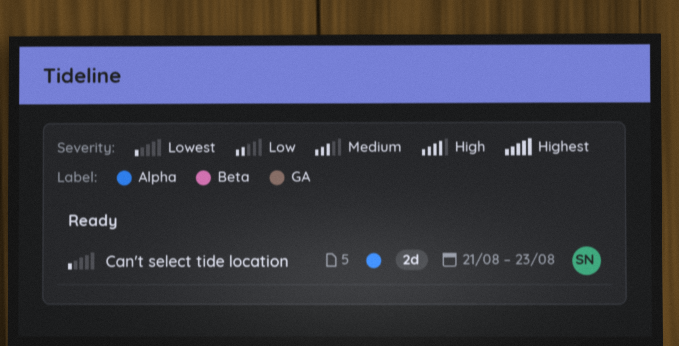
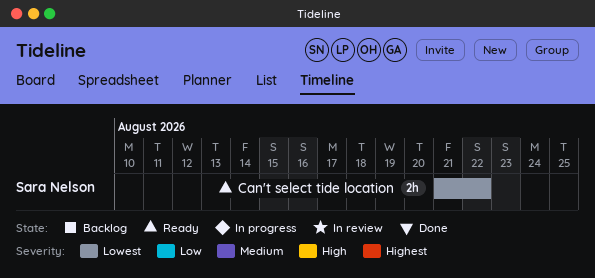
Can't select tide location, estimate: 2d -> 2h
Can't select tide location, due: Aug 23 -> Aug 22

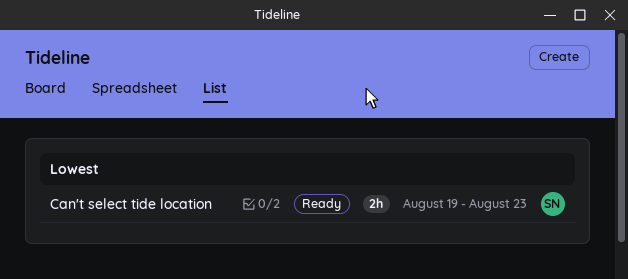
Can't select tide location, start: Aug 21 -> Aug 19
Can't select tide location, due: Aug 22 -> Aug 23

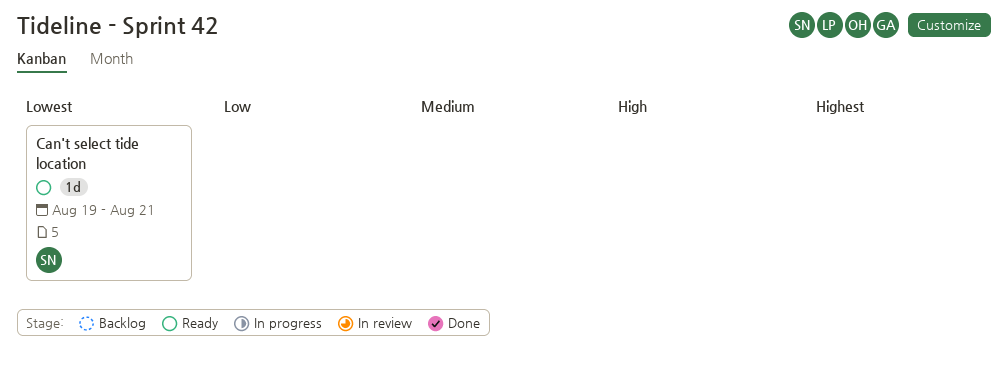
Can't select tide location, estimate: 2h -> 1d
Can't select tide location, due: Aug 23 -> Aug 21

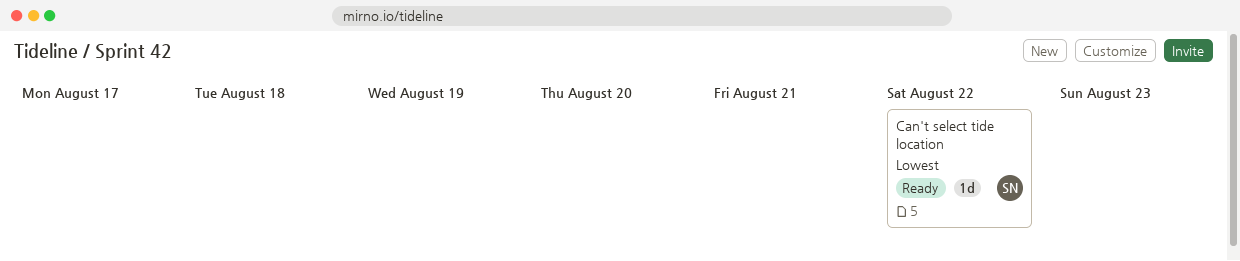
Can't select tide location, due: Aug 21 -> Aug 22

